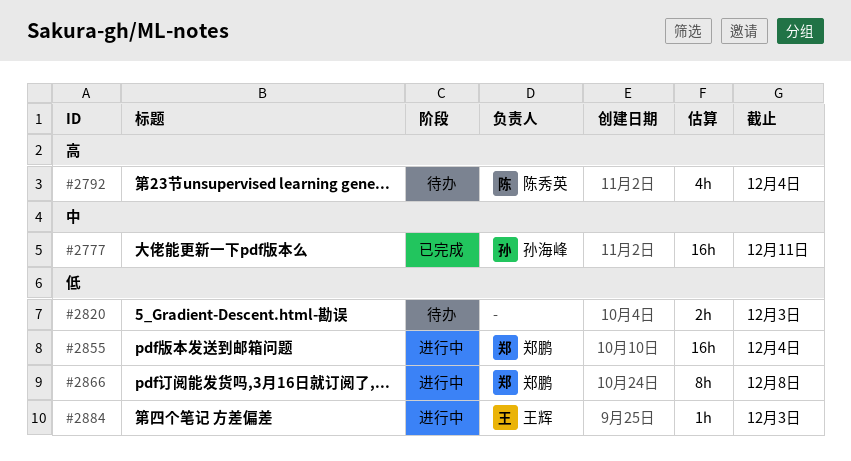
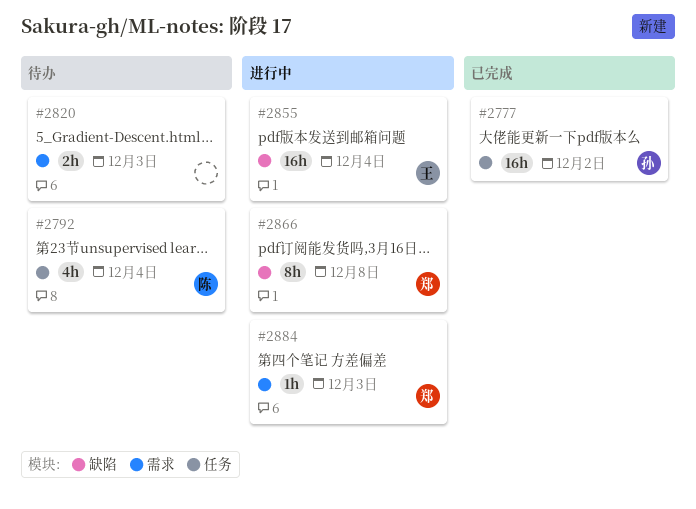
#2777, due: Dec 11 -> Dec 2
#2855, owner: 郑鹏 -> 王辉
#2884, owner: 王辉 -> 郑鹏

